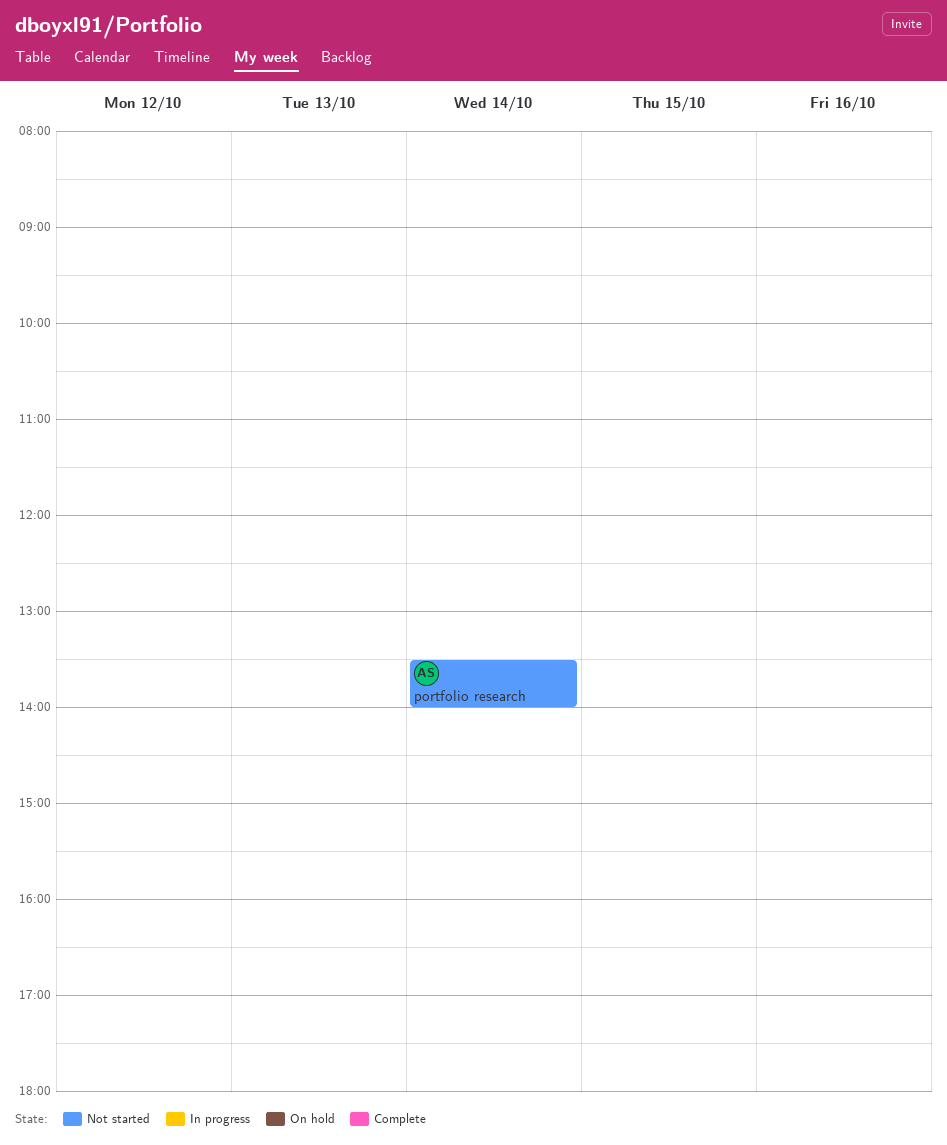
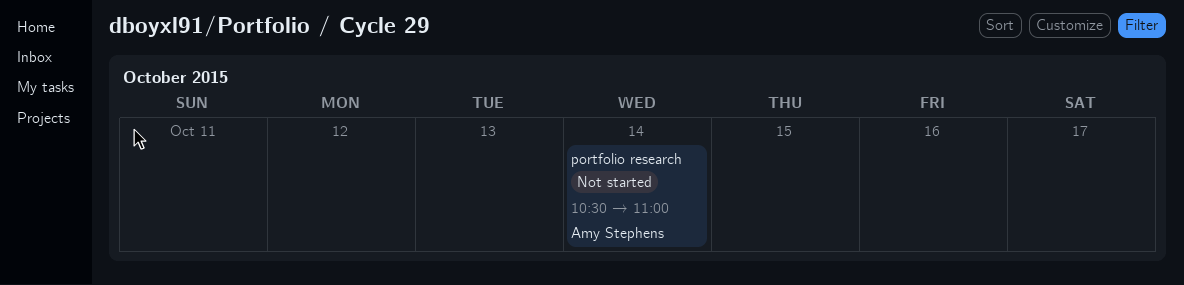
portfolio research, begins: 13:30 -> 10:30
portfolio research, ends: 14:00 -> 11:00

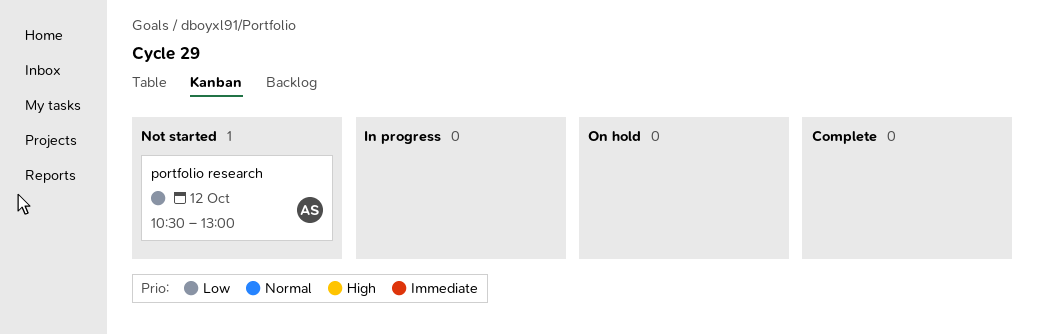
portfolio research, day: Oct 14 -> Oct 12
portfolio research, ends: 11:00 -> 13:00

